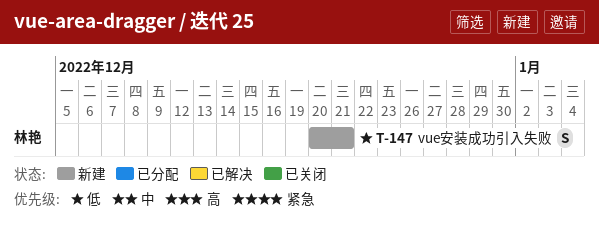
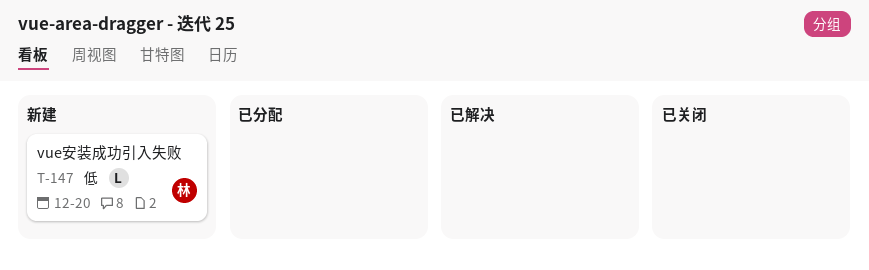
T-147, estimate: S -> L
T-147, due: Dec 21 -> Dec 20

